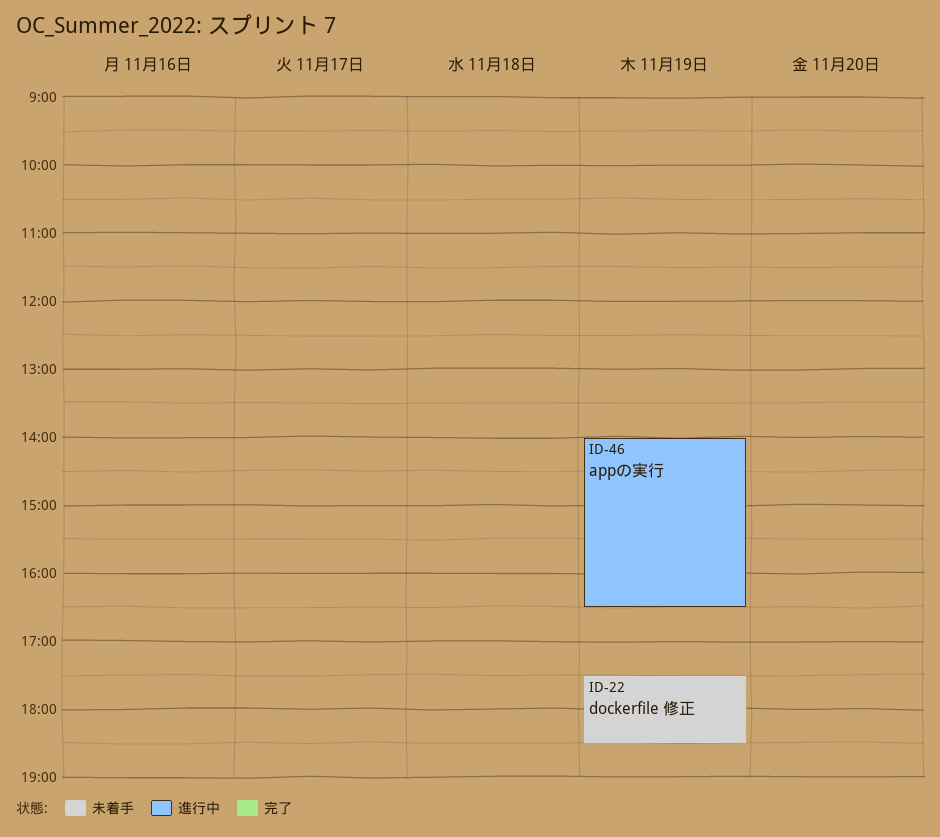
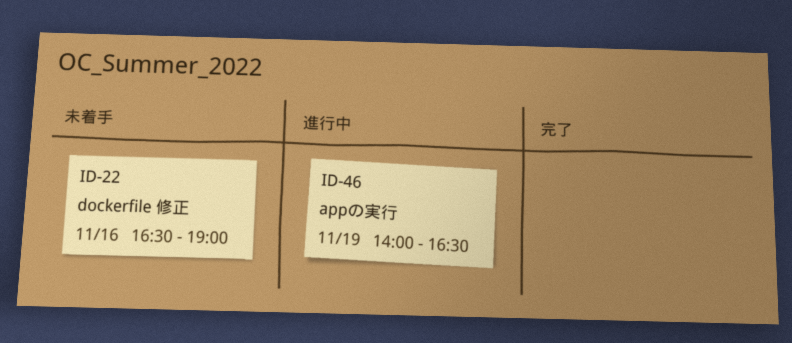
ID-22, day: Nov 19 -> Nov 16
ID-22, begins: 17:30 -> 16:30
ID-22, ends: 18:30 -> 19:00

